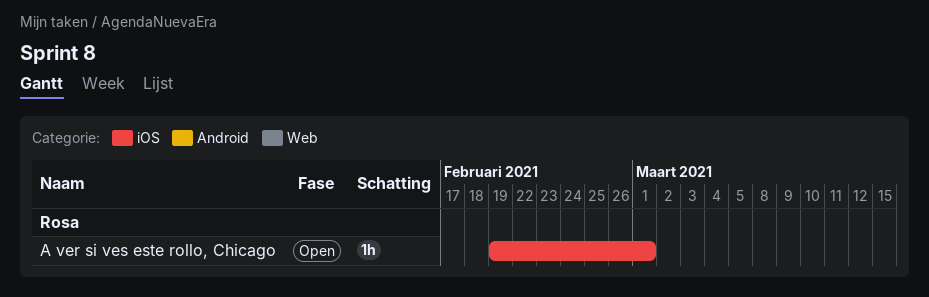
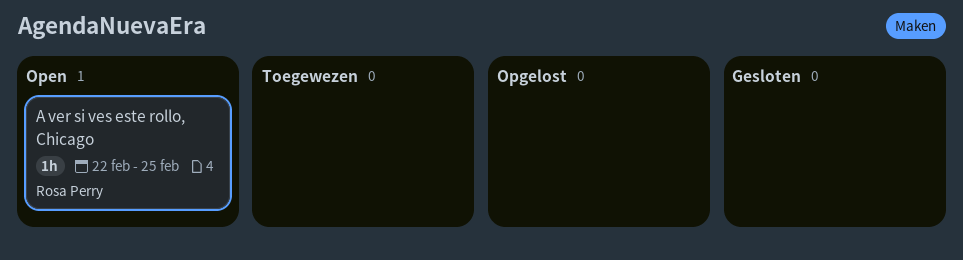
A ver si ves este rollo, Chicago, start: Feb 19 -> Feb 22
A ver si ves este rollo, Chicago, due: Mar 1 -> Feb 25

